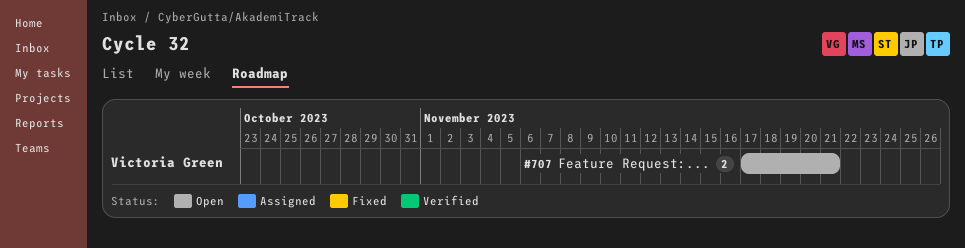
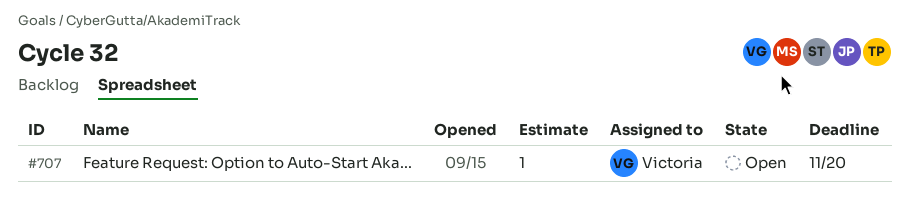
#707, estimate: 2 -> 1
#707, due: Nov 21 -> Nov 20

